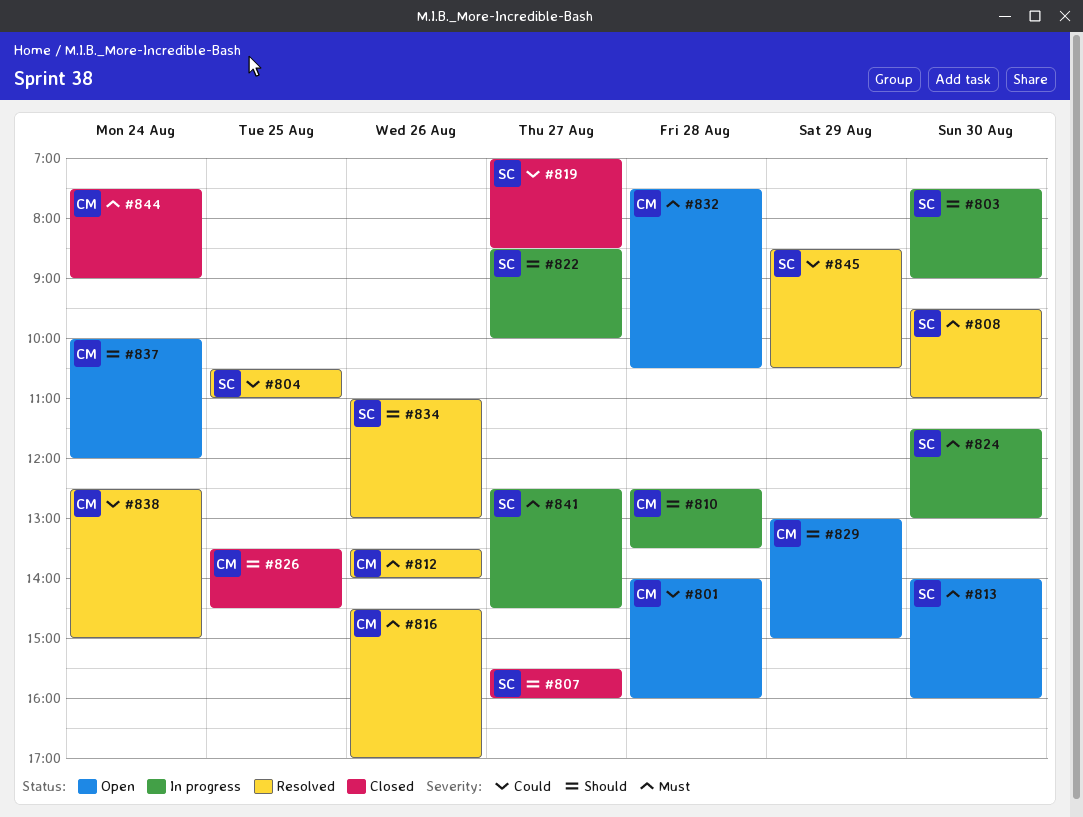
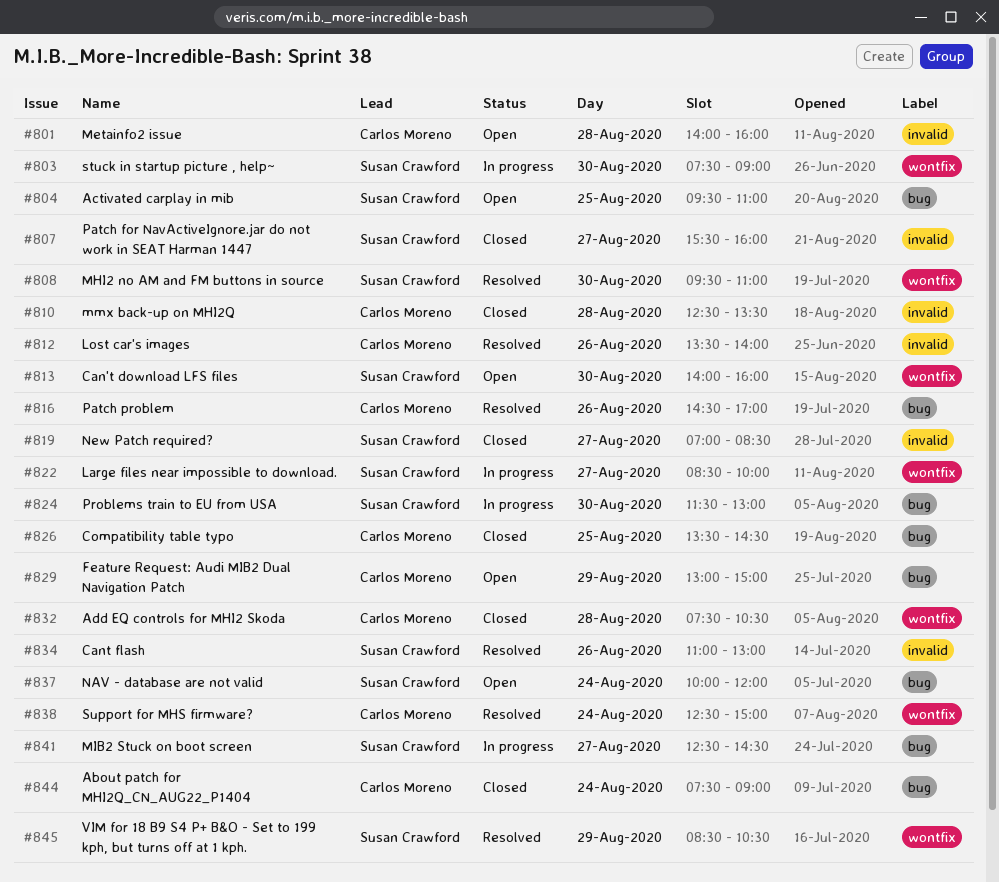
#804, status: Resolved -> Open
#804, begins: 10:30 -> 09:30
#810, status: In progress -> Closed
#832, status: Open -> Closed
#837, owner: Carlos Moreno -> Susan Crawford

